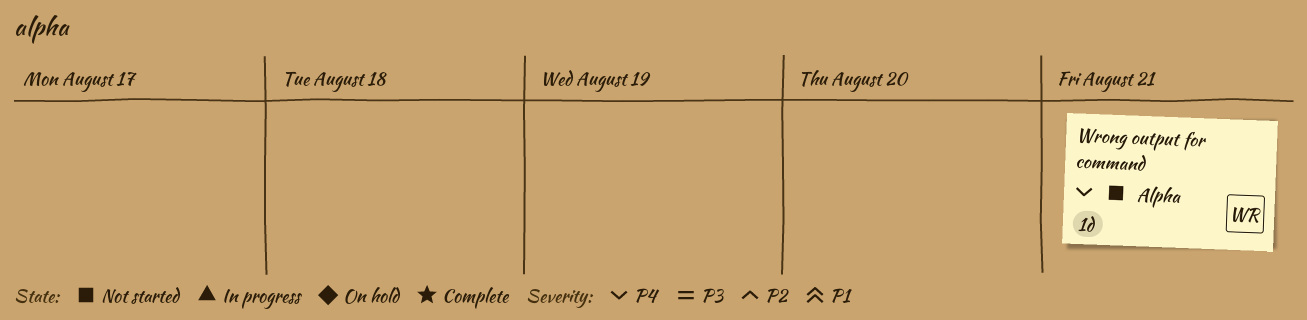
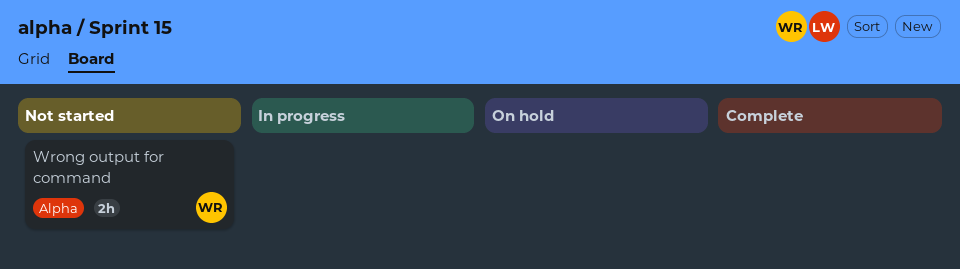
Wrong output for command, estimate: 1d -> 2h

